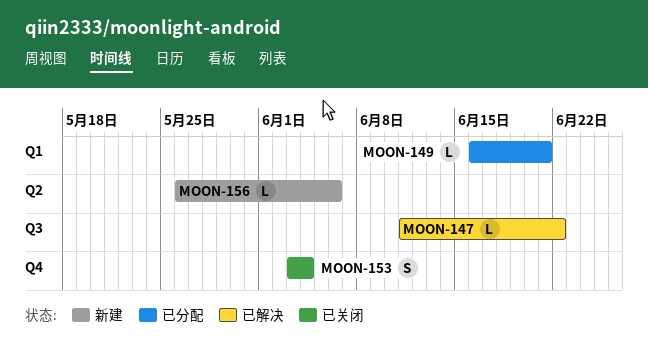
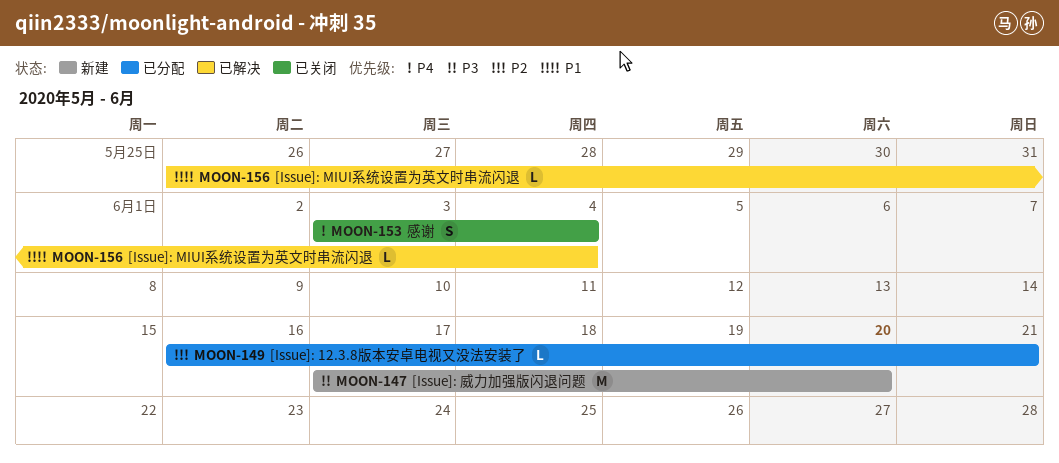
MOON-147, status: 已解决 -> 新建
MOON-147, estimate: L -> M
MOON-147, start: Jun 11 -> Jun 17
MOON-147, due: Jun 22 -> Jun 20
MOON-156, status: 新建 -> 已解决
MOON-156, due: Jun 6 -> Jun 4

